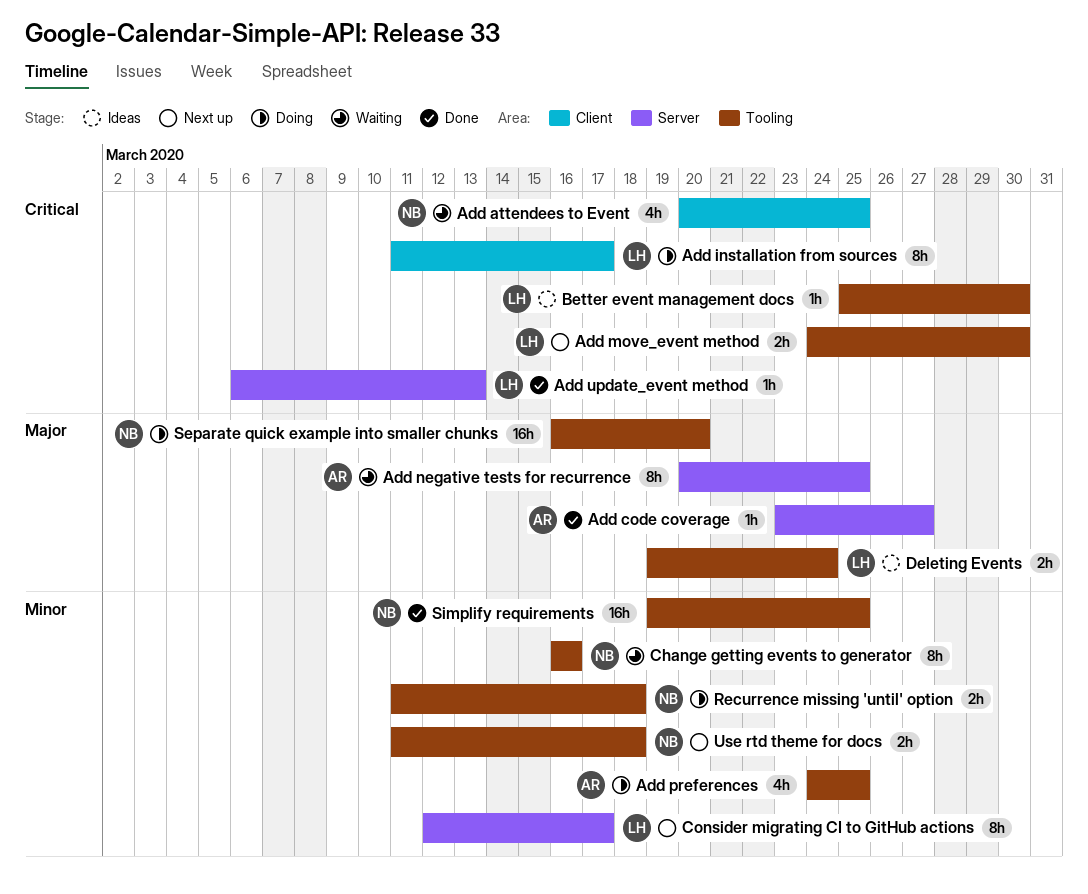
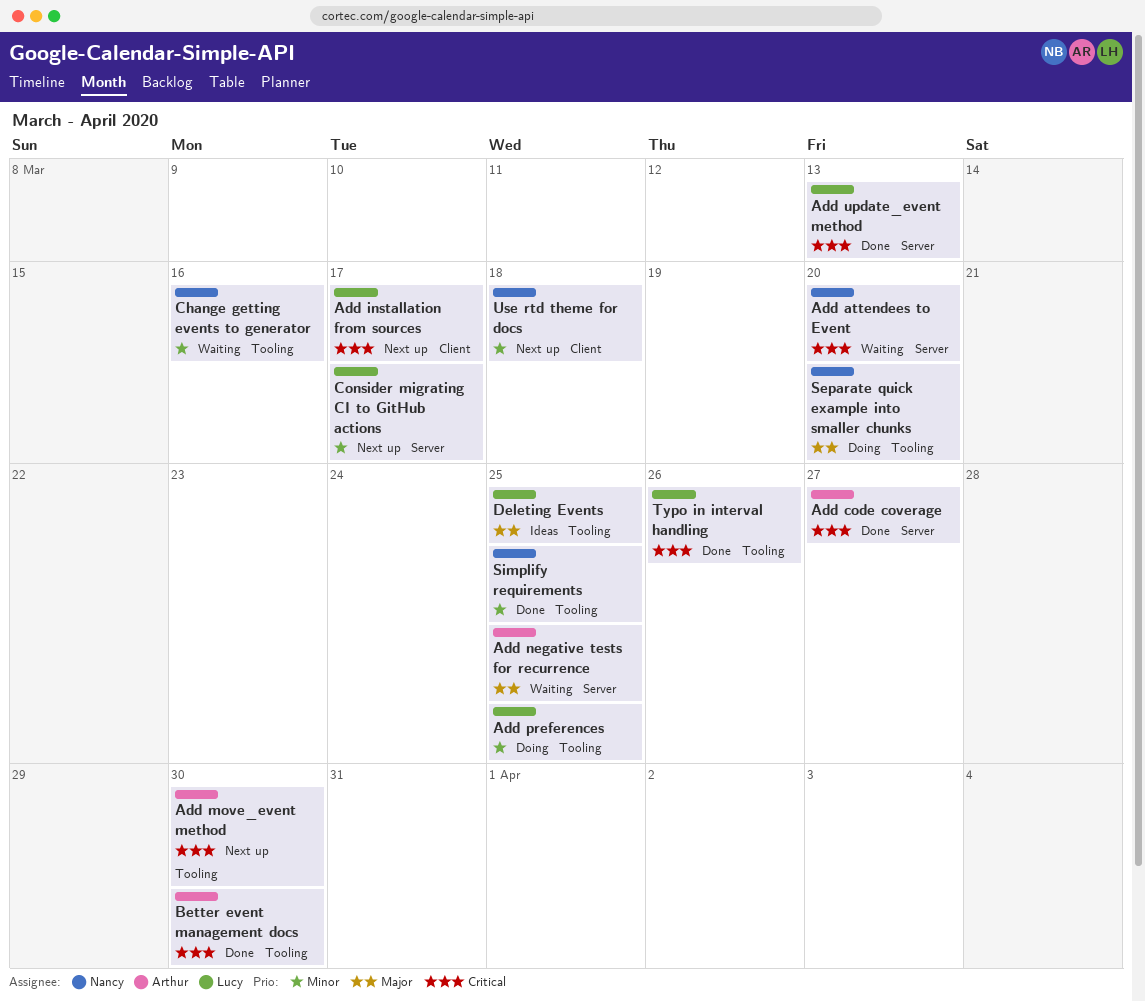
Add attendees to Event, label: Client -> Server
Add attendees to Event, due: Mar 25 -> Mar 20
Add code coverage, priority: Major -> Critical
Add installation from sources, status: Doing -> Next up
Add move_event method, owner: Lucy -> Arthur
Add preferences, owner: Arthur -> Lucy
Better event management docs, status: Ideas -> Done
Better event management docs, owner: Lucy -> Arthur
Deleting Events, due: Mar 24 -> Mar 25
Recurrence missing 'until' option: present -> none
Typo in interval handling: none -> present
Use rtd theme for docs, label: Tooling -> Client

